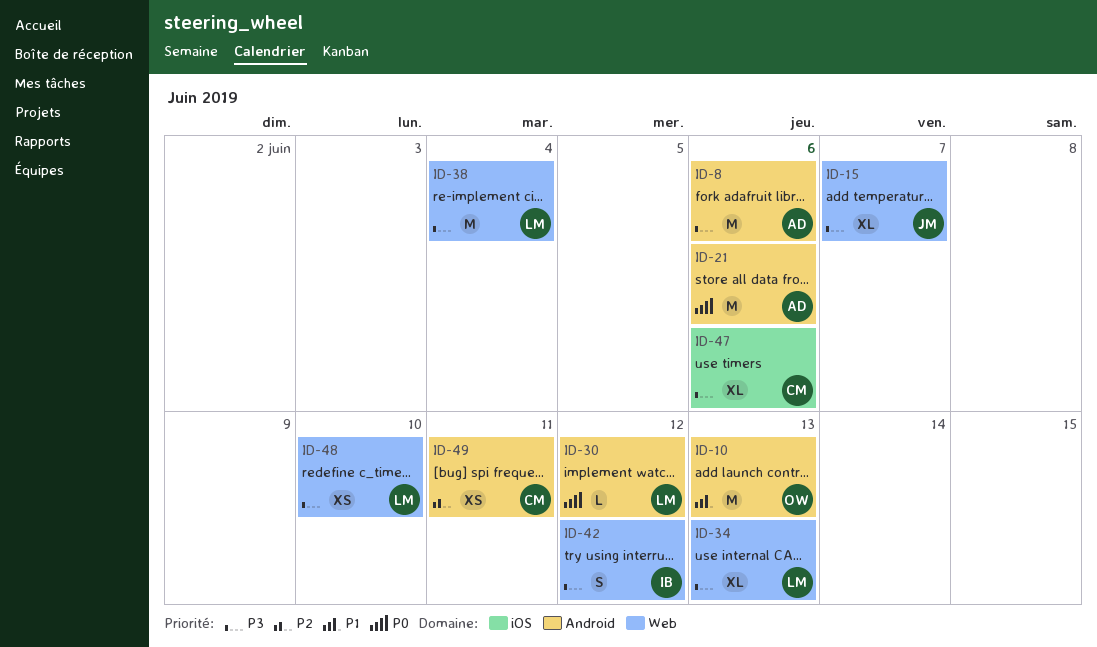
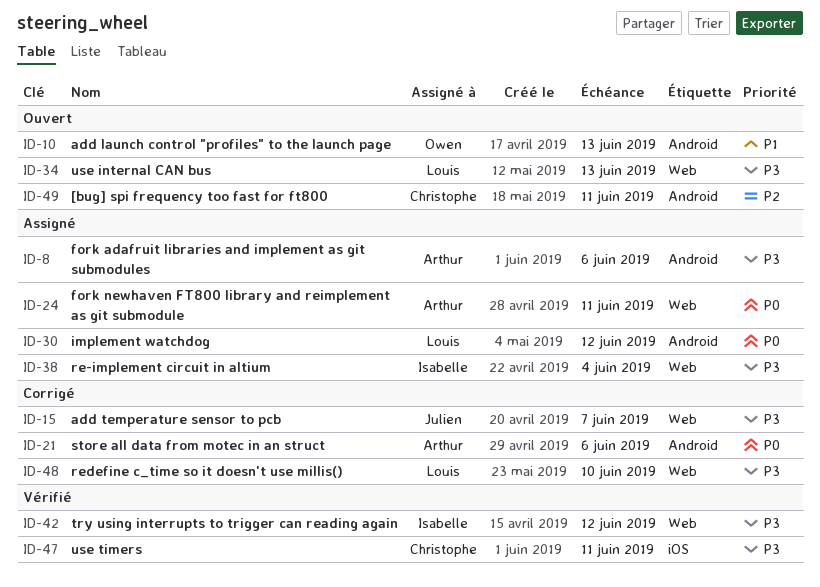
ID-24: none -> present
ID-38, owner: Louis -> Isabelle
ID-47, due: Jun 6 -> Jun 11

